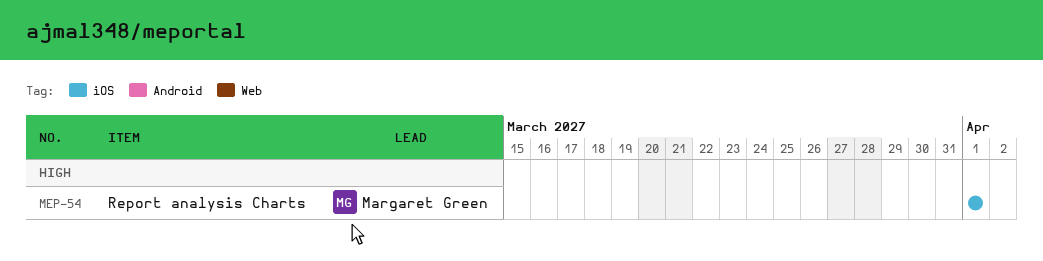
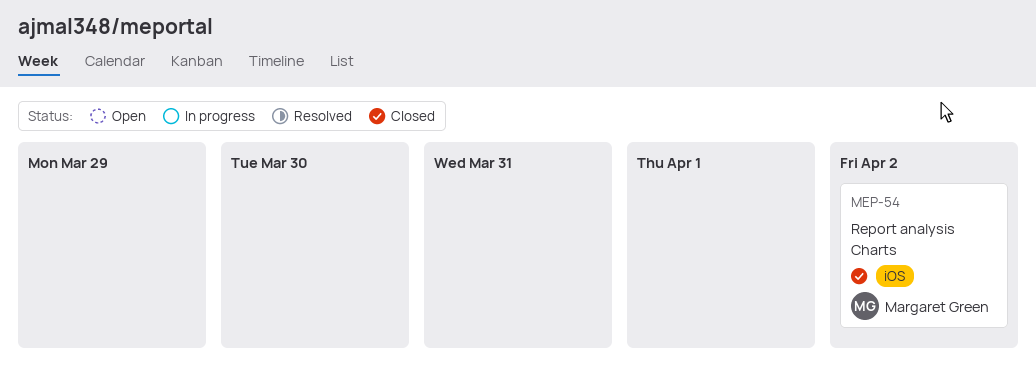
MEP-54, due: Apr 1 -> Apr 2

